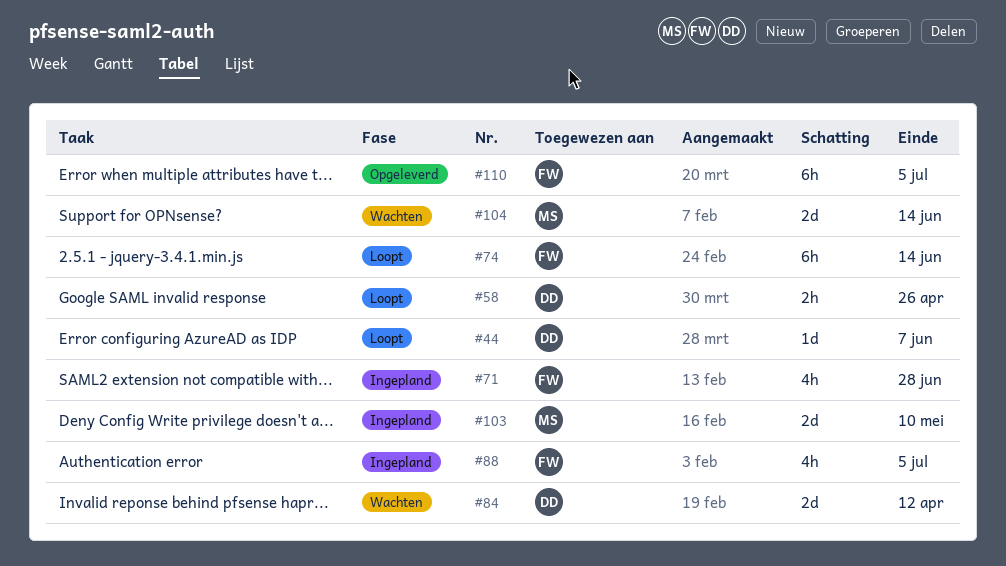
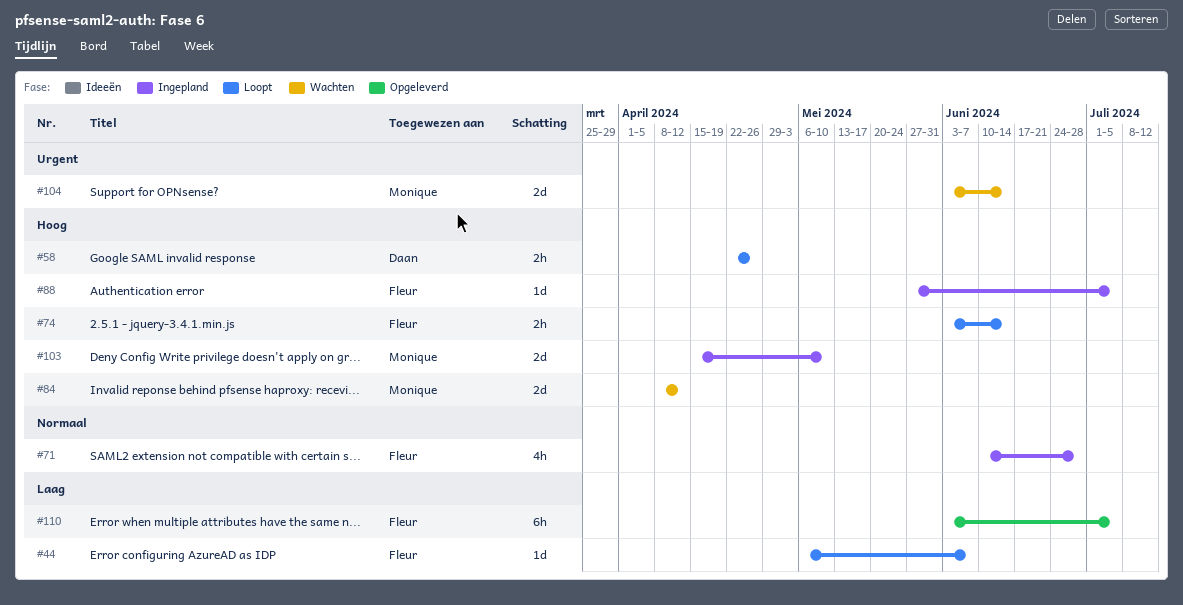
#44, owner: Daan -> Fleur
#74, estimate: 6h -> 2h
#84, owner: Daan -> Monique
#88, estimate: 4h -> 1d

